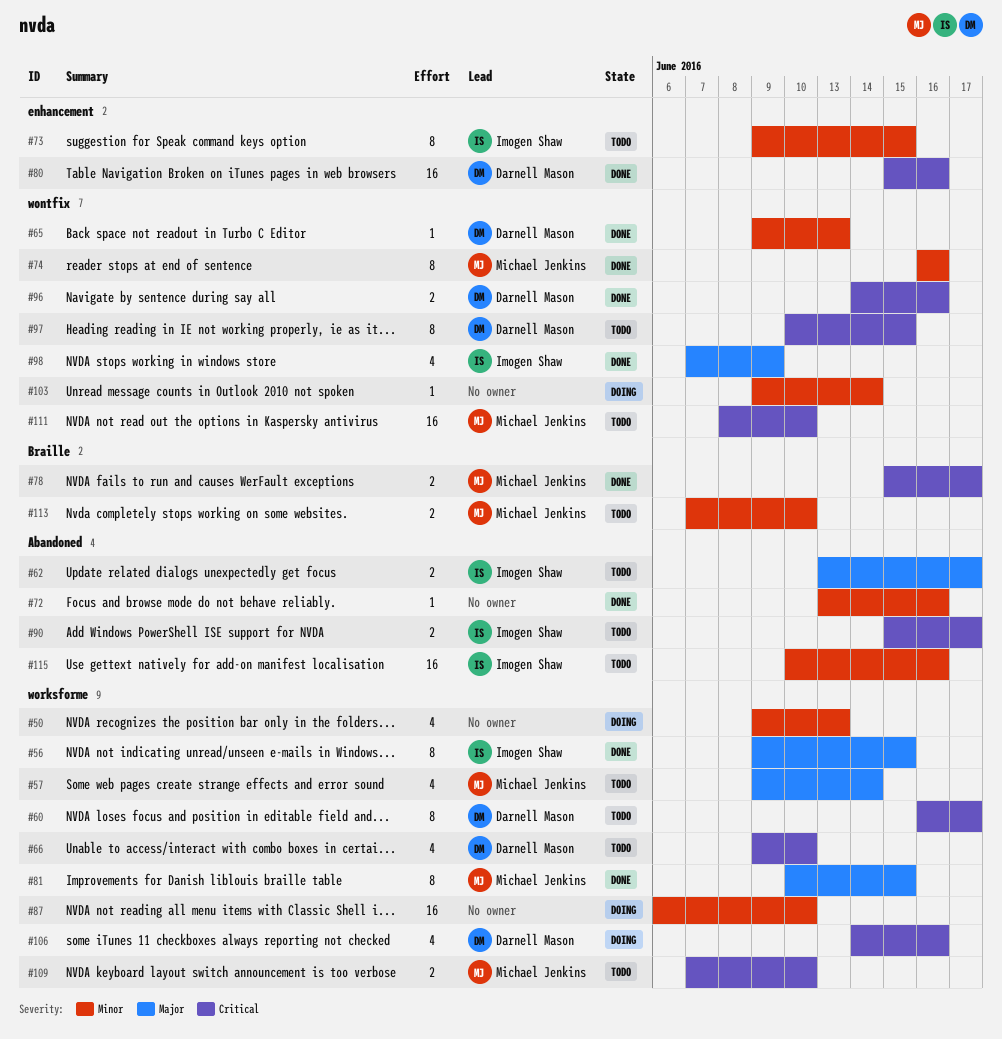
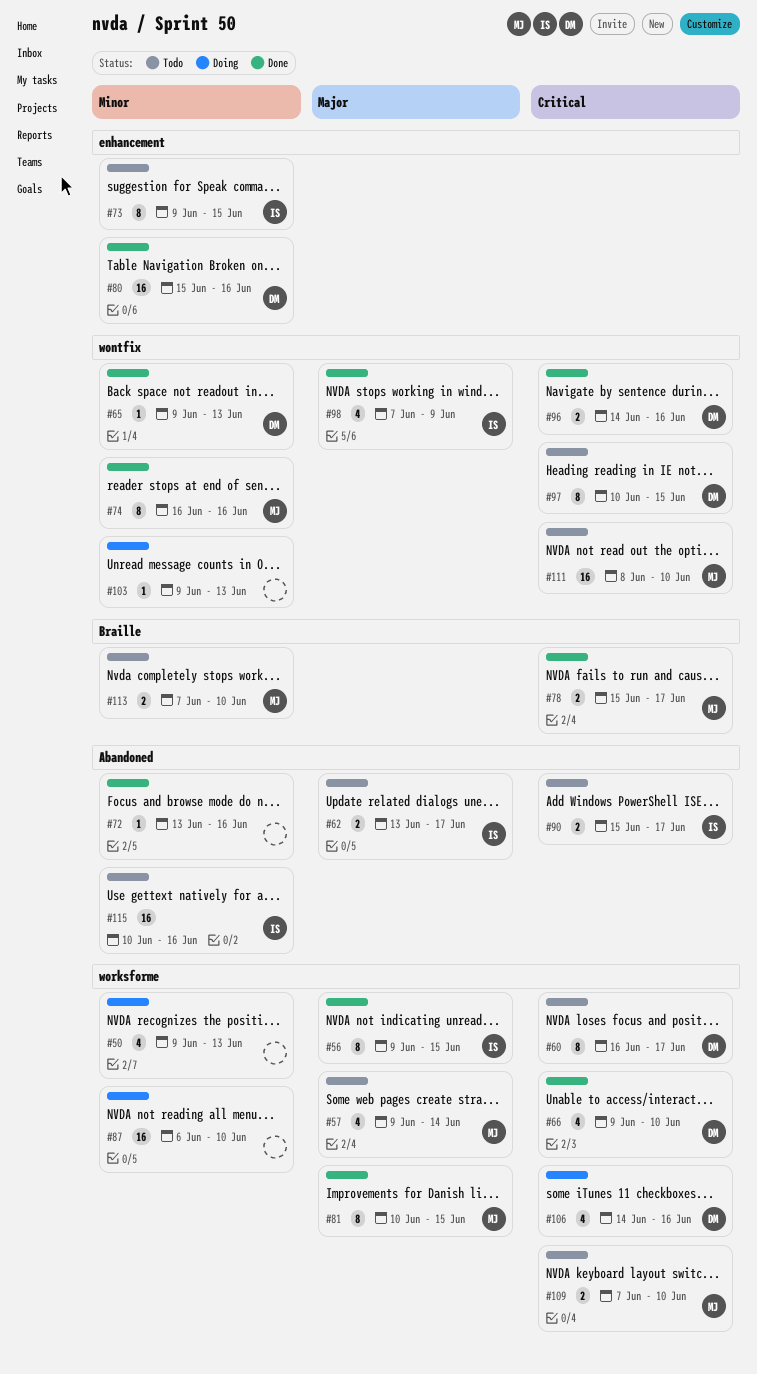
#66, status: Todo -> Done
#80, priority: Critical -> Minor
#103, due: Jun 14 -> Jun 13

